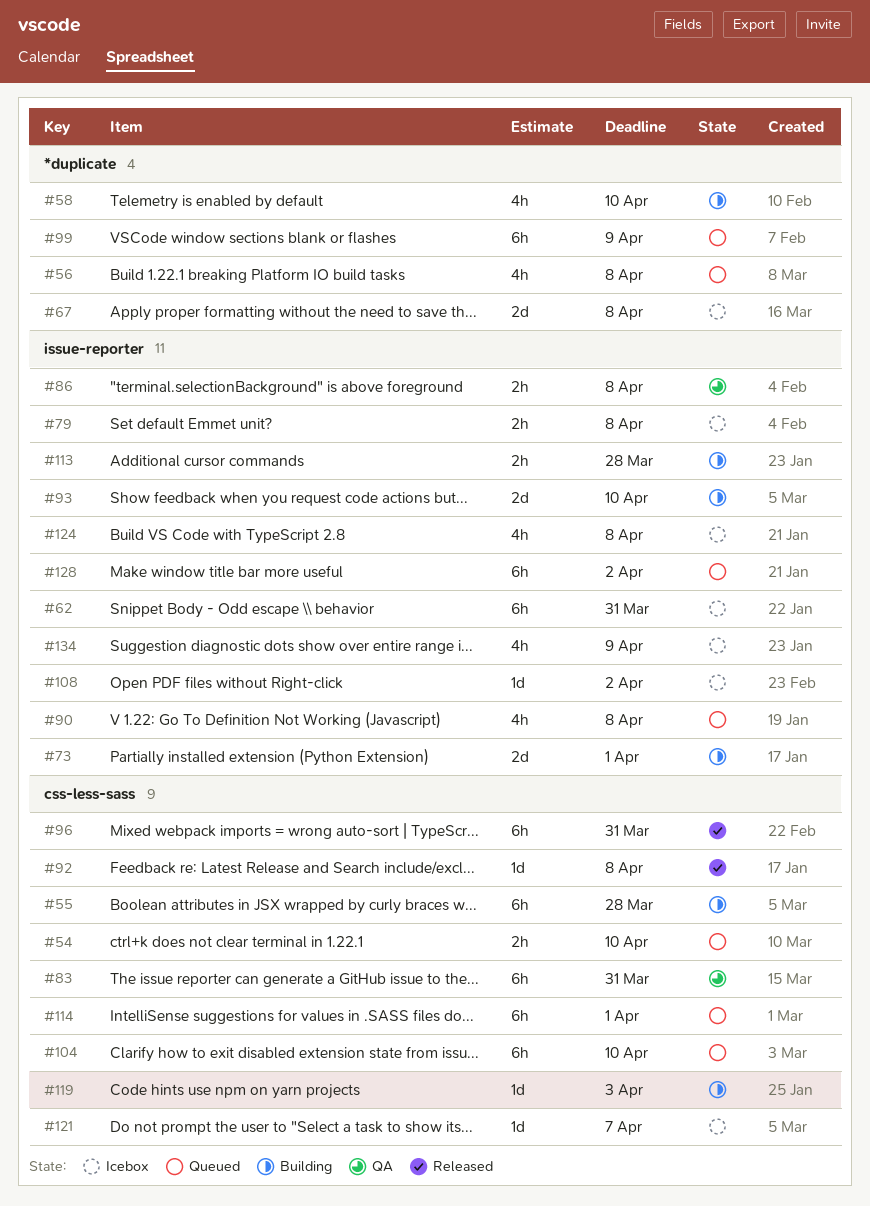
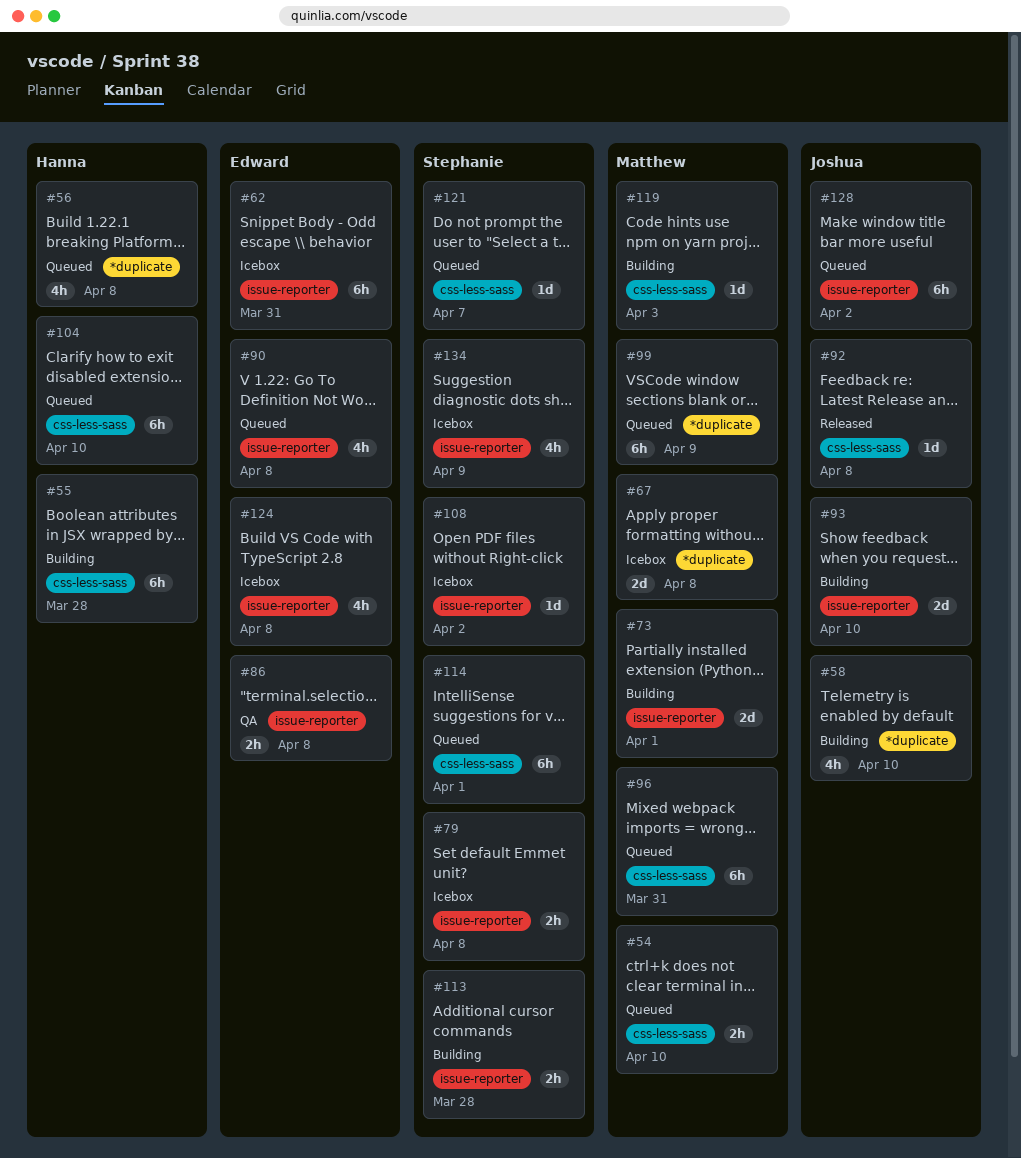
#83: present -> none
#96, status: Released -> Queued
#121, status: Icebox -> Queued

